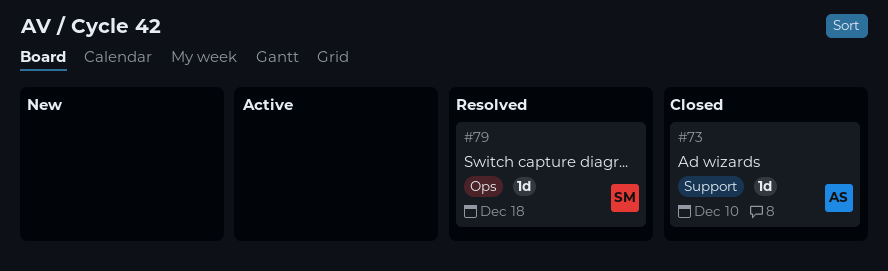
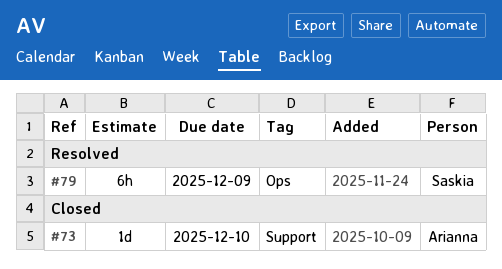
#79, estimate: 1d -> 6h
#79, due: Dec 18 -> Dec 9

